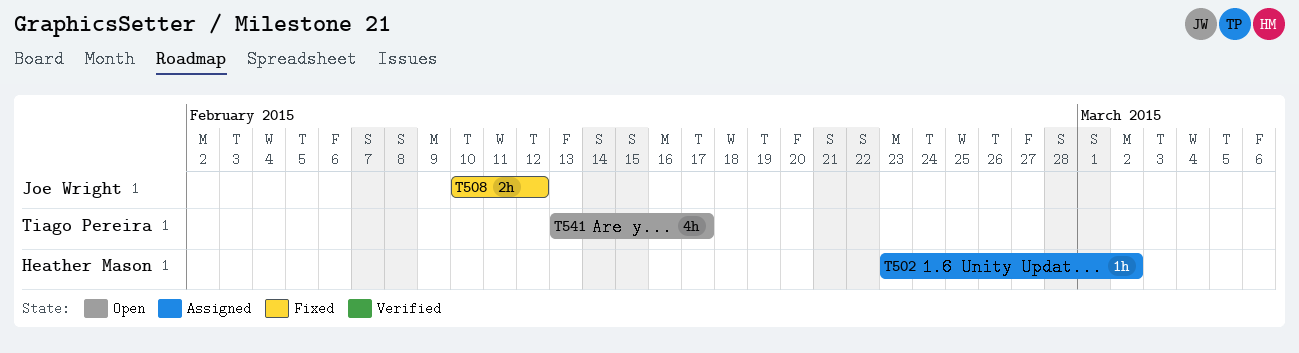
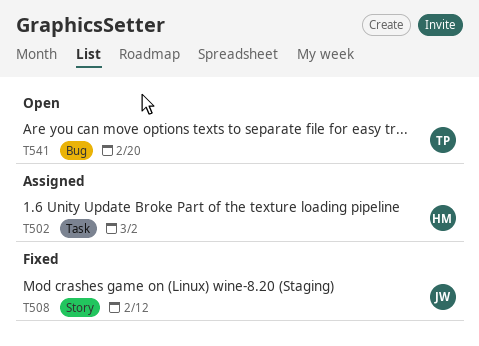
T541, due: Feb 17 -> Feb 20

